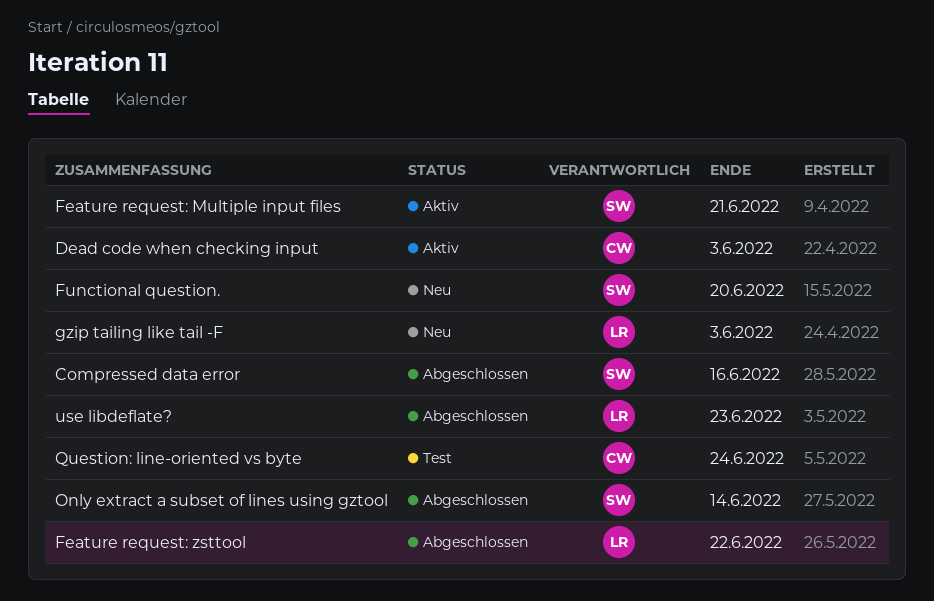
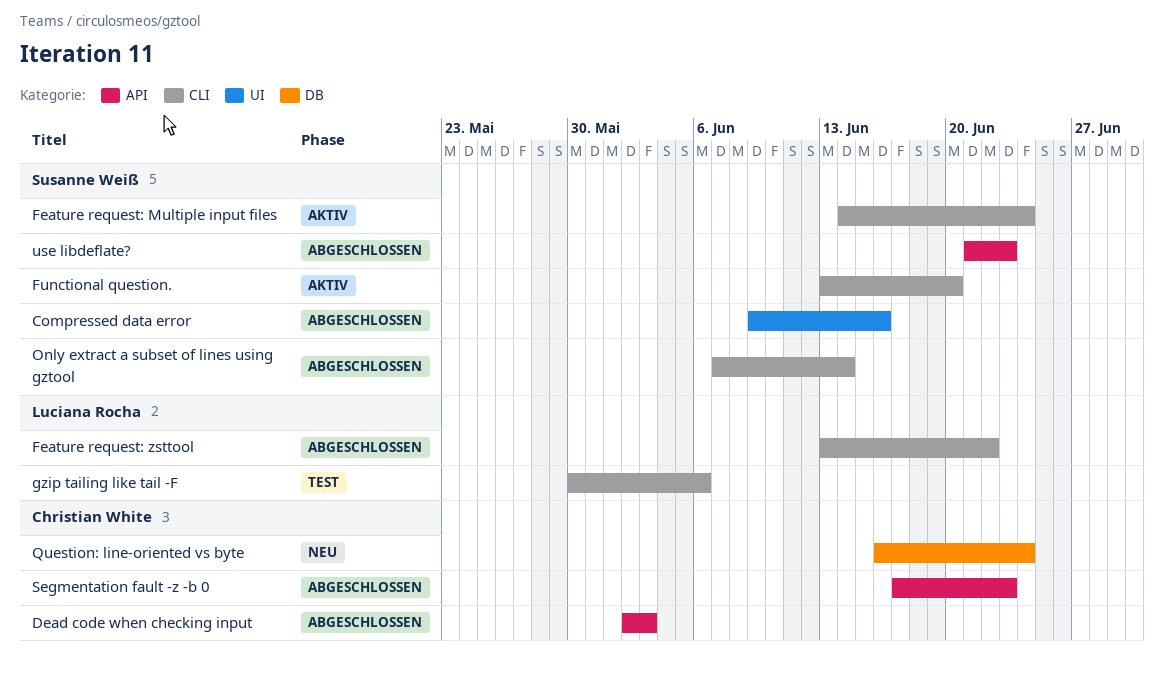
Dead code when checking input, status: Aktiv -> Abgeschlossen
Feature request: Multiple input files, due: Jun 21 -> Jun 24
Functional question., status: Neu -> Aktiv
gzip tailing like tail -F, status: Neu -> Test
gzip tailing like tail -F, due: Jun 3 -> Jun 6
Question: line-oriented vs byte, status: Test -> Neu
Segmentation fault -z -b 0: none -> present
use libdeflate?, owner: Luciana Rocha -> Susanne Weiß

